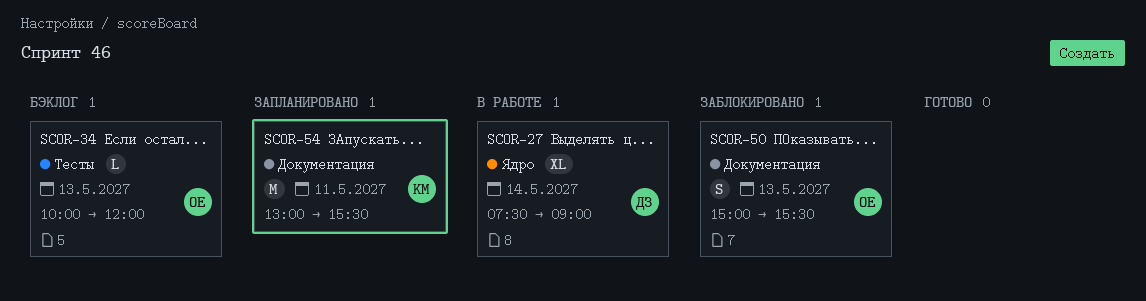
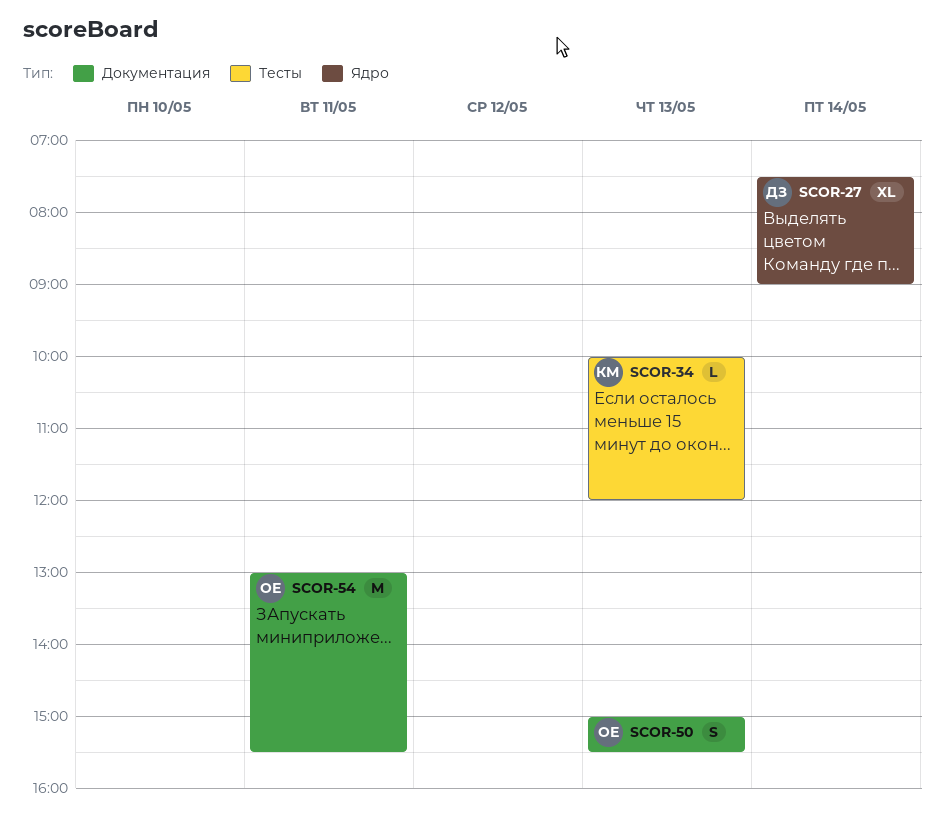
SCOR-34, owner: ОЕ -> КМ
SCOR-54, owner: КМ -> ОЕ

